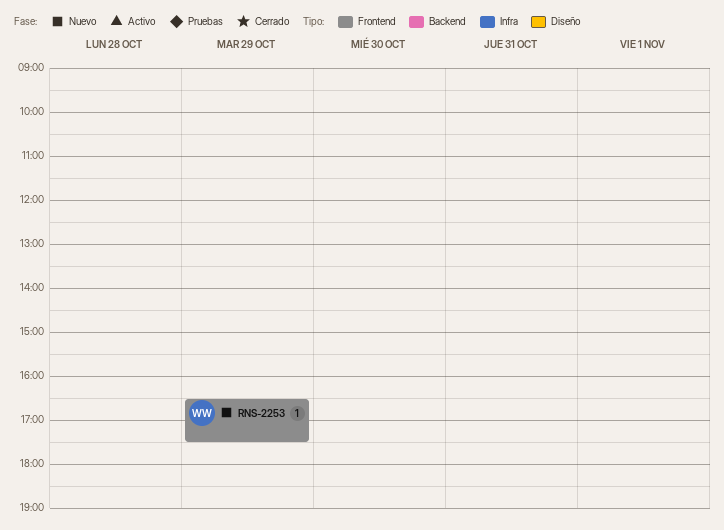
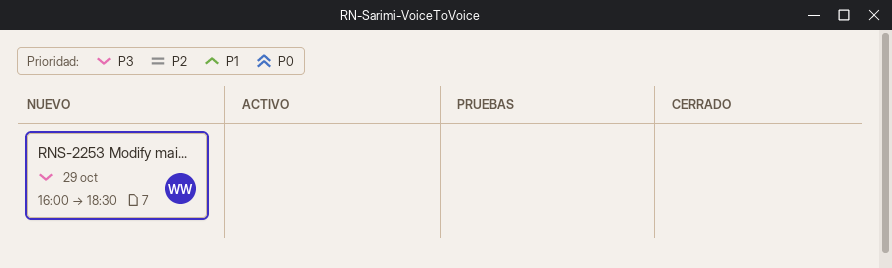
RNS-2253, begins: 16:30 -> 16:00
RNS-2253, ends: 17:30 -> 18:30

